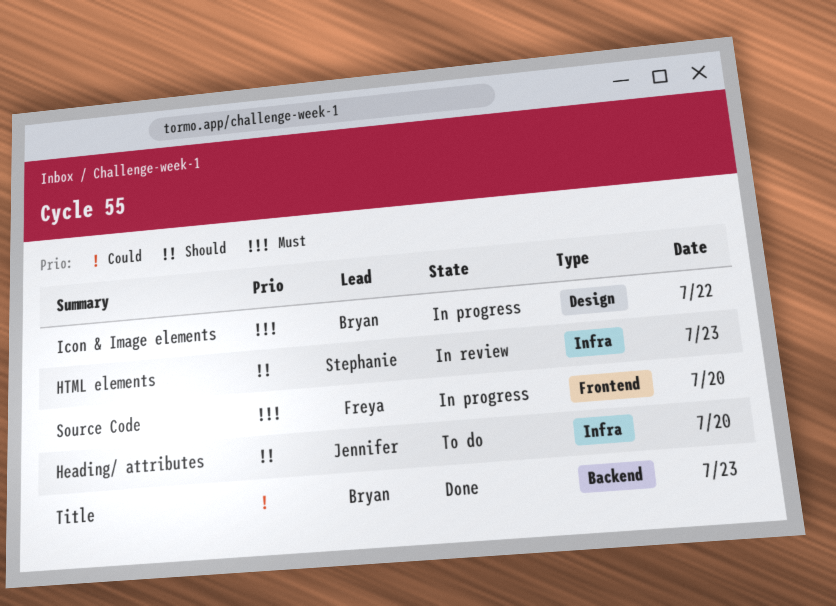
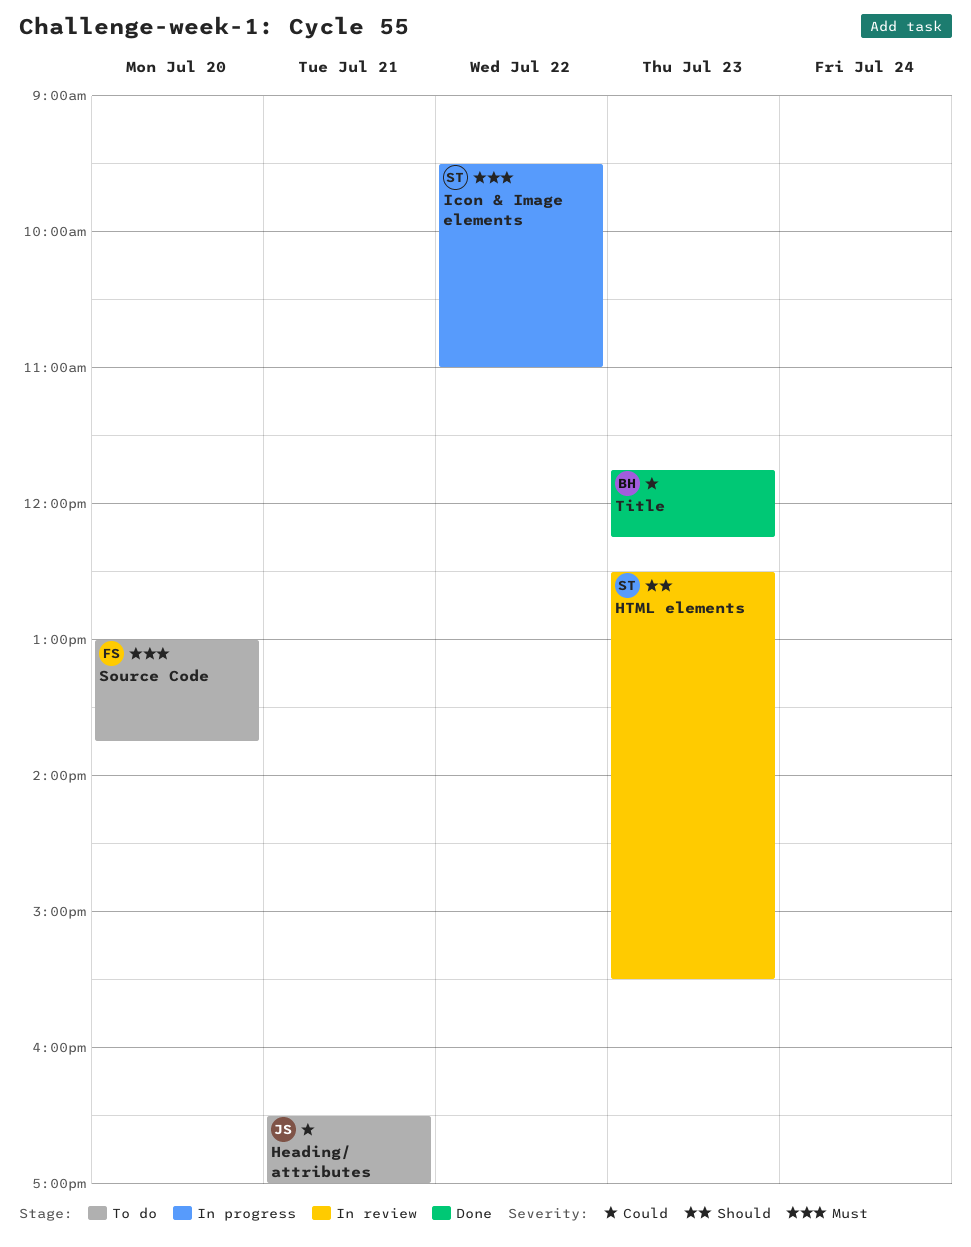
Heading/ attributes, priority: Should -> Could
Heading/ attributes, day: Jul 20 -> Jul 21
Icon & Image elements, owner: Bryan -> Stephanie
Source Code, status: In progress -> To do

